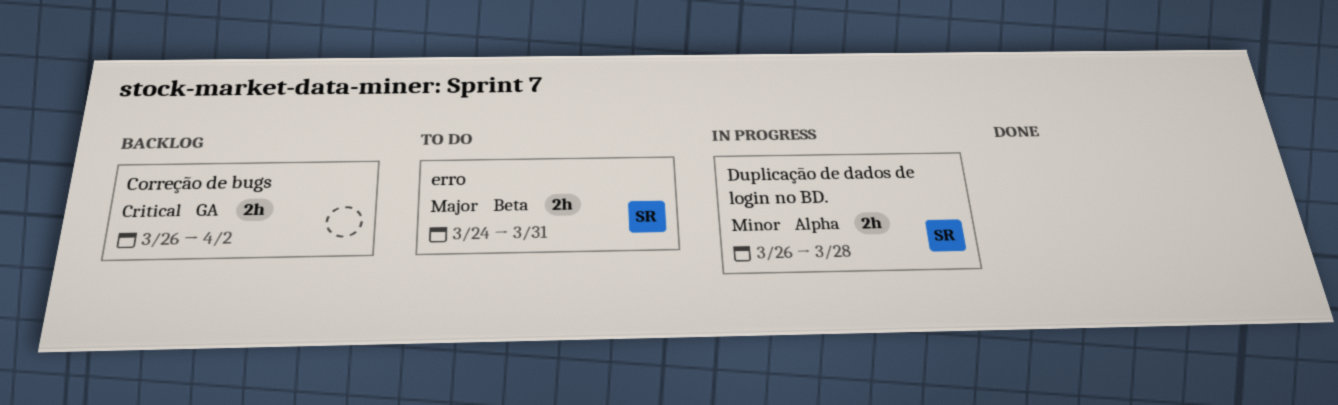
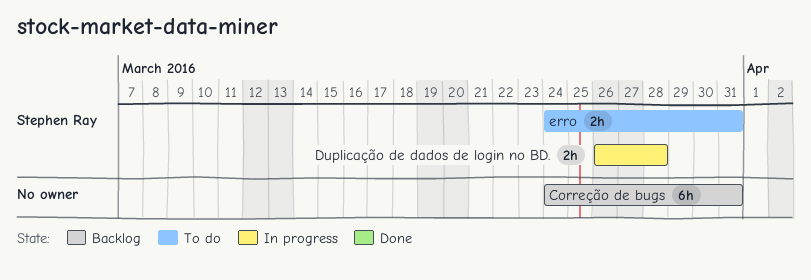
Correção de bugs, estimate: 2h -> 6h
Correção de bugs, start: Mar 26 -> Mar 24
Correção de bugs, due: Apr 2 -> Mar 31

